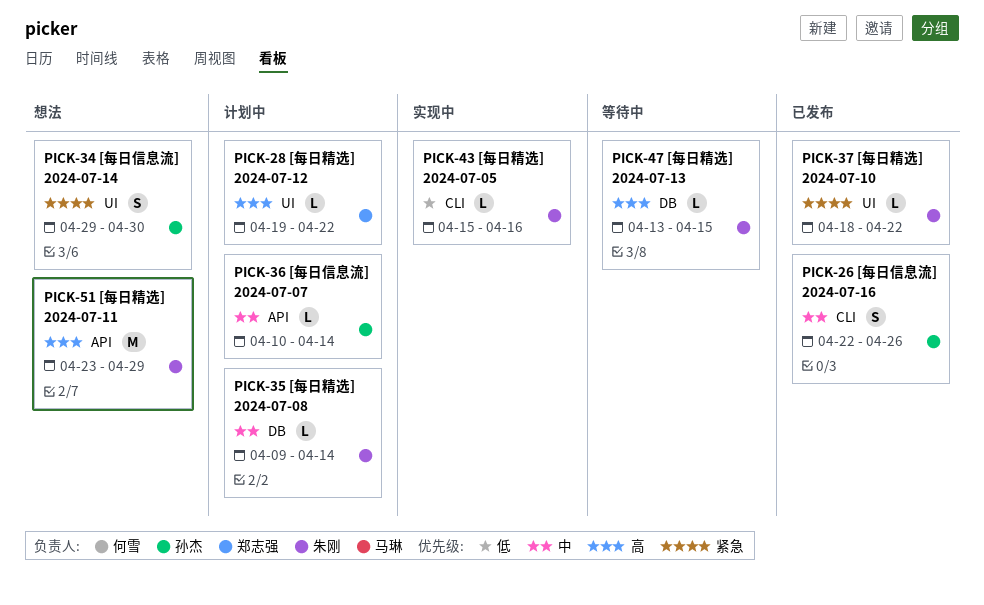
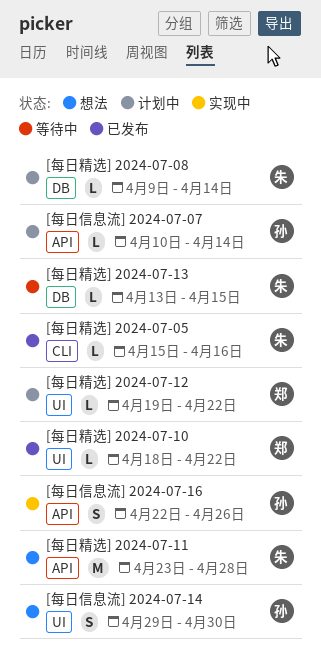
[每日信息流] 2024-07-16, status: 已发布 -> 实现中
[每日信息流] 2024-07-16, label: CLI -> API
[每日精选] 2024-07-05, status: 实现中 -> 已发布
[每日精选] 2024-07-10, owner: 朱刚 -> 郑志强
[每日精选] 2024-07-11, due: Apr 29 -> Apr 28

